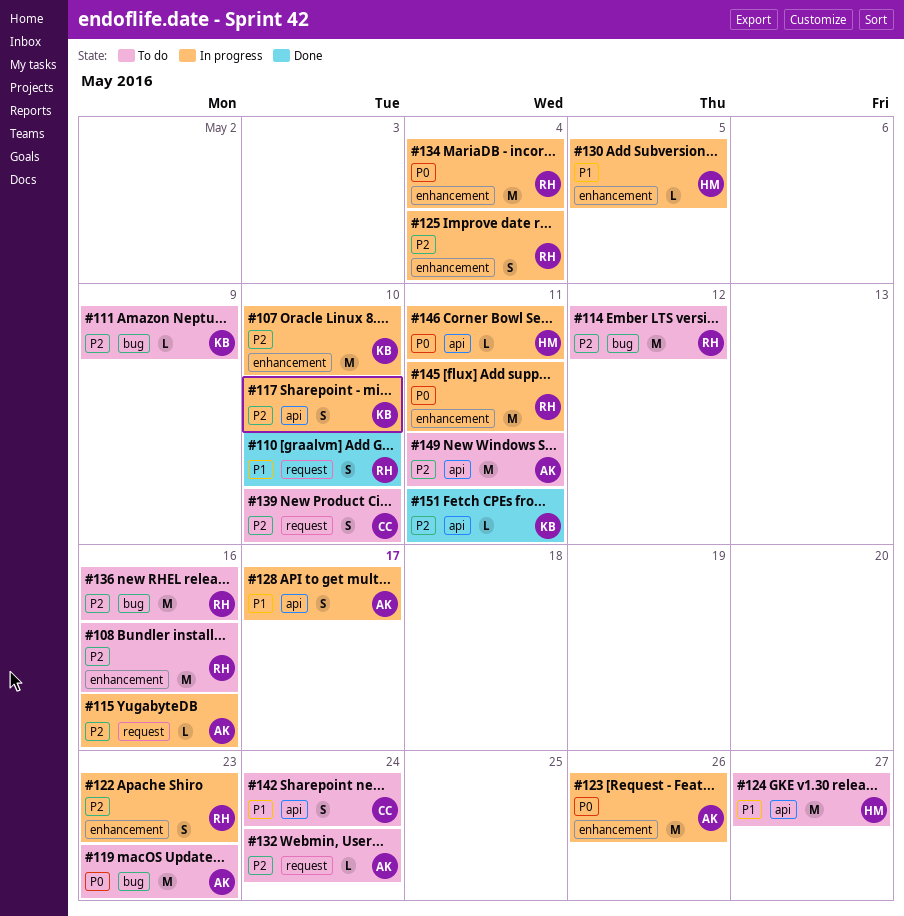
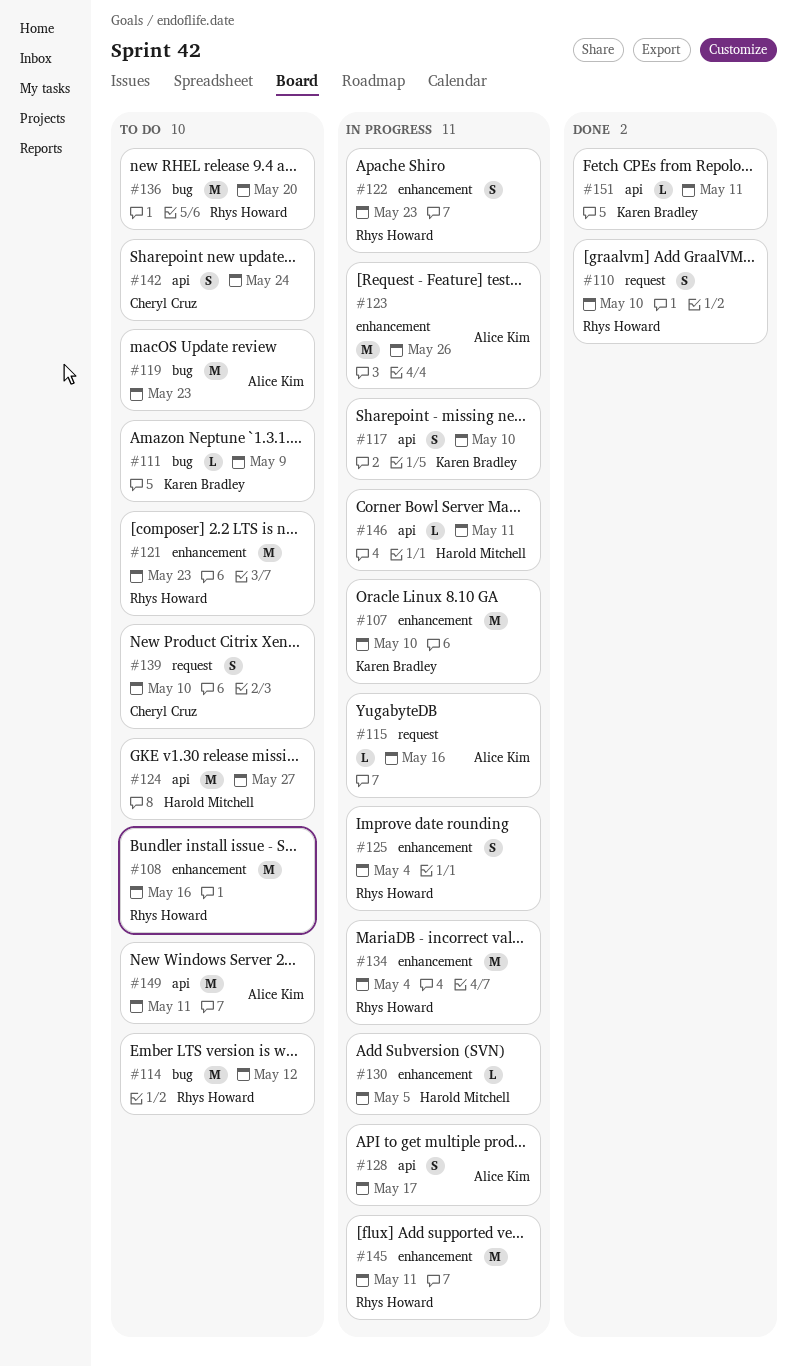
#121: none -> present
#132: present -> none
#136, due: May 16 -> May 20

